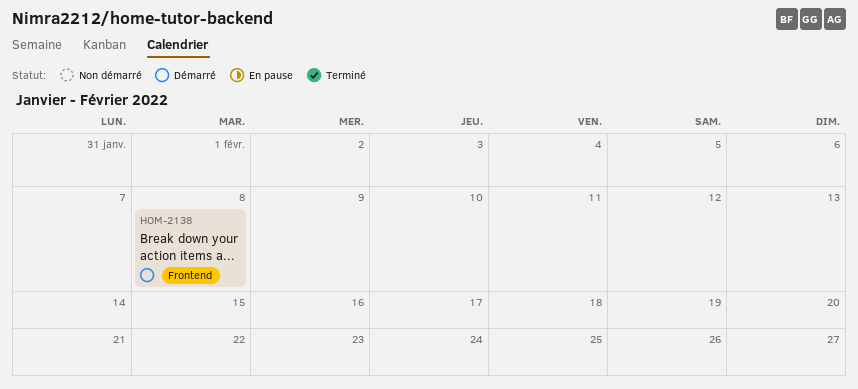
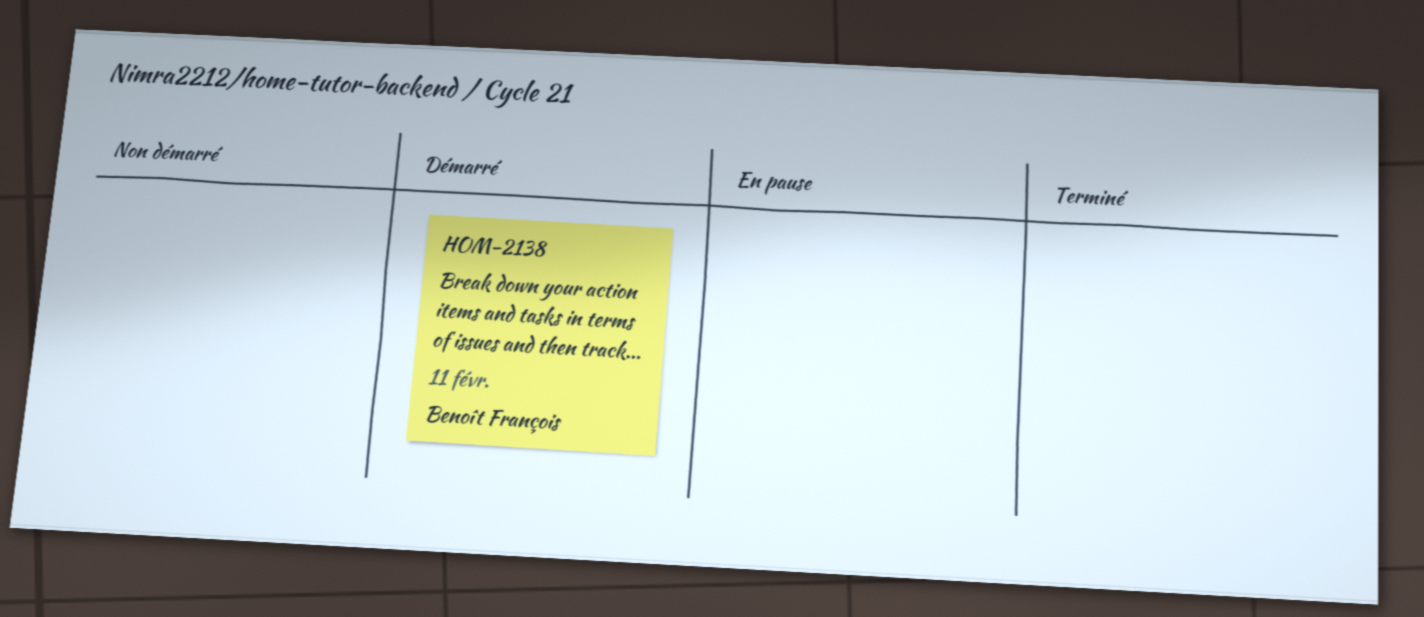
HOM-2138, due: Feb 8 -> Feb 11

